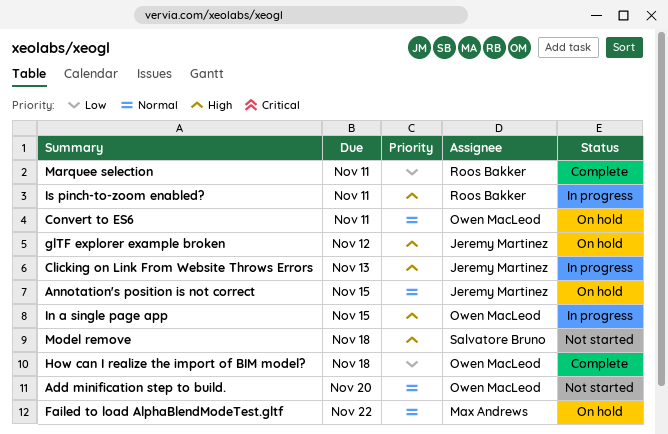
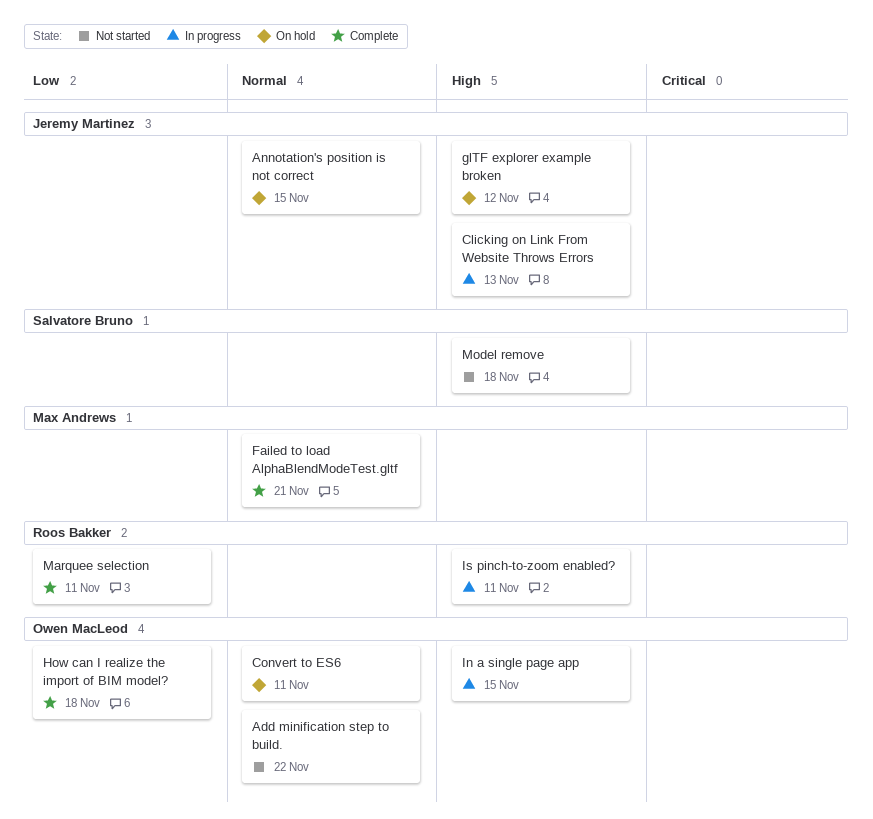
Add minification step to build., due: Nov 20 -> Nov 22
Failed to load AlphaBlendModeTest.gltf, status: On hold -> Complete
Failed to load AlphaBlendModeTest.gltf, due: Nov 22 -> Nov 21

